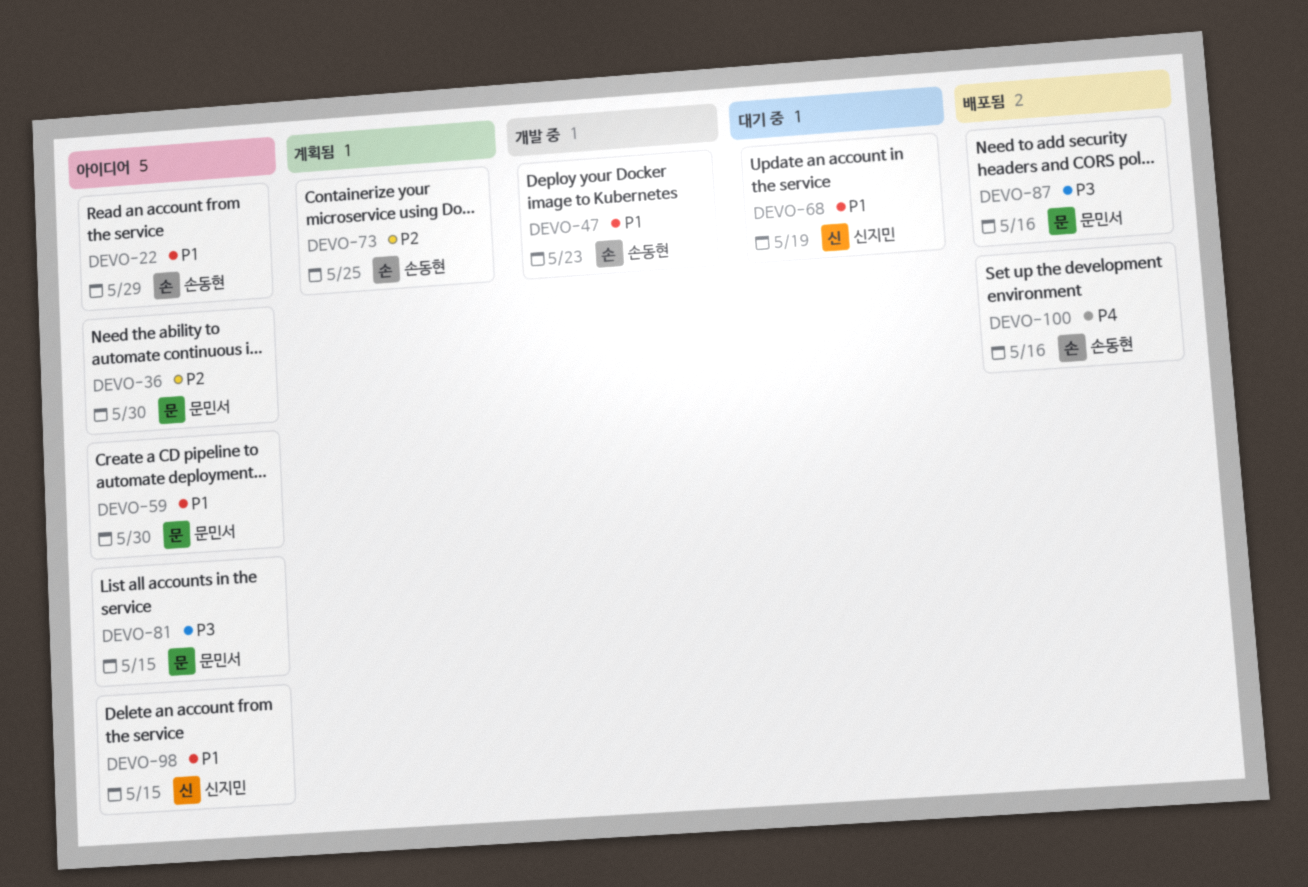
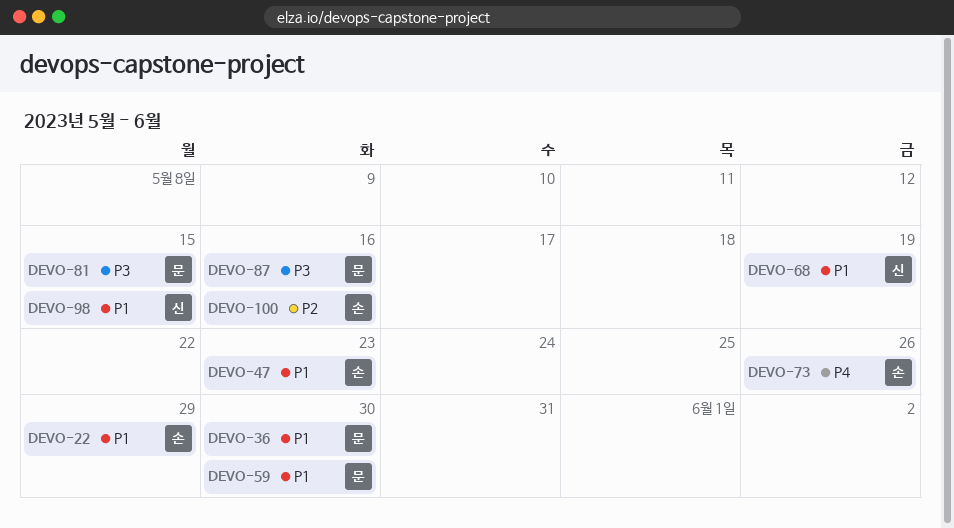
DEVO-36, priority: P2 -> P1
DEVO-73, priority: P2 -> P4
DEVO-73, due: May 25 -> May 26
DEVO-100, priority: P4 -> P2

